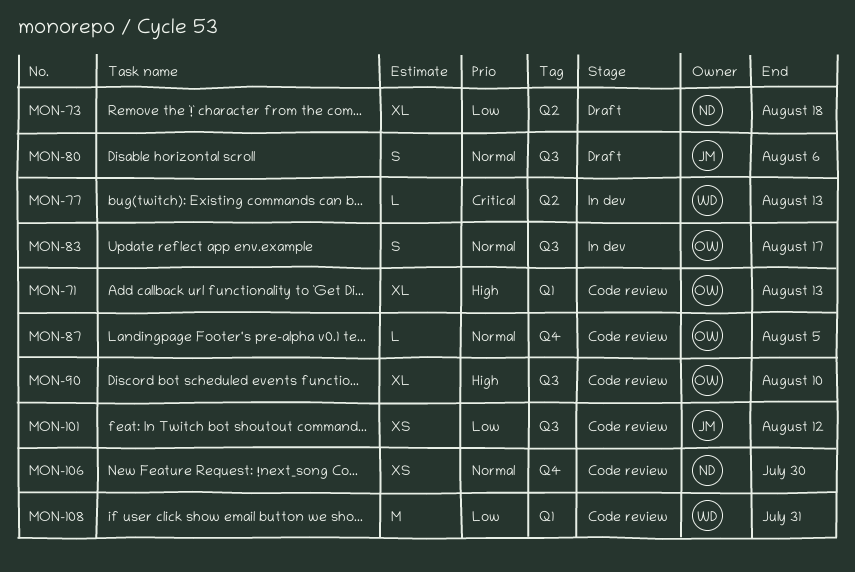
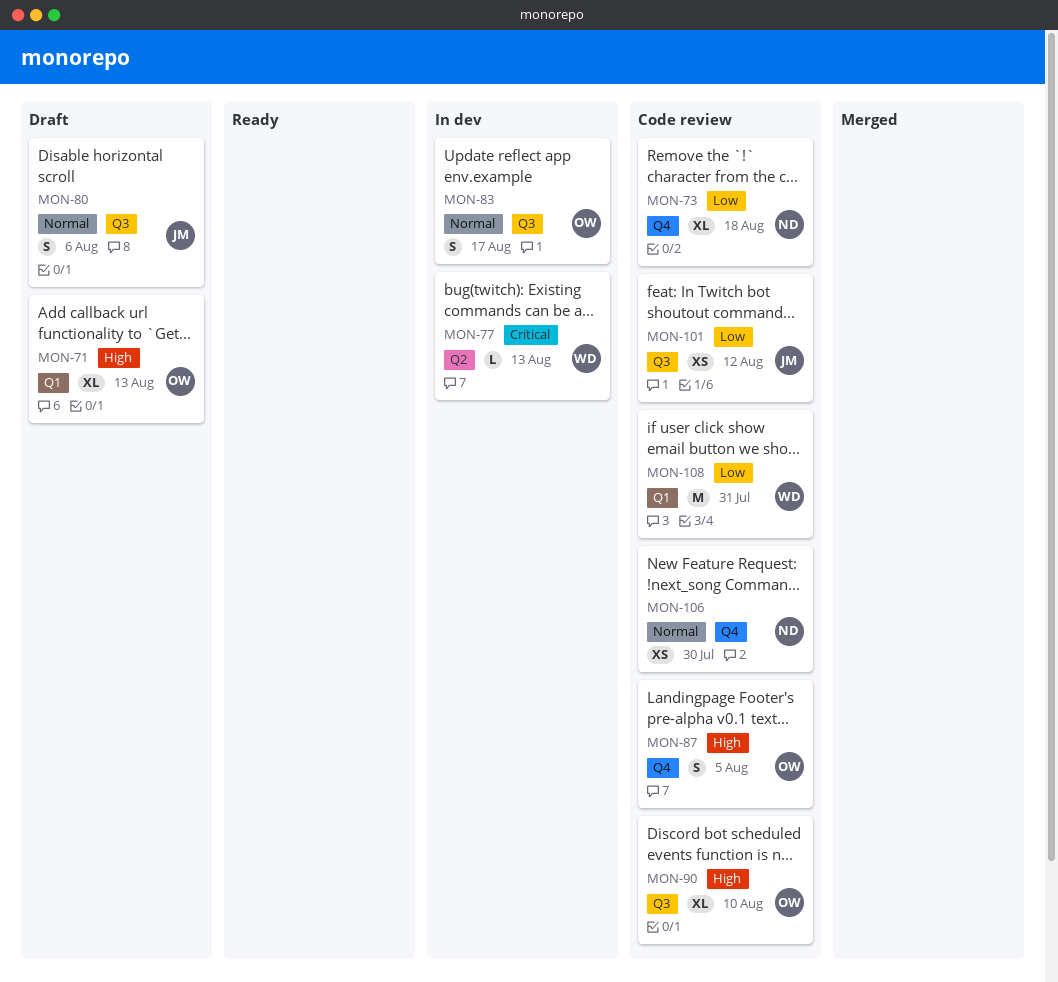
MON-71, status: Code review -> Draft
MON-73, status: Draft -> Code review
MON-73, label: Q2 -> Q4
MON-87, priority: Normal -> High
MON-87, estimate: L -> S

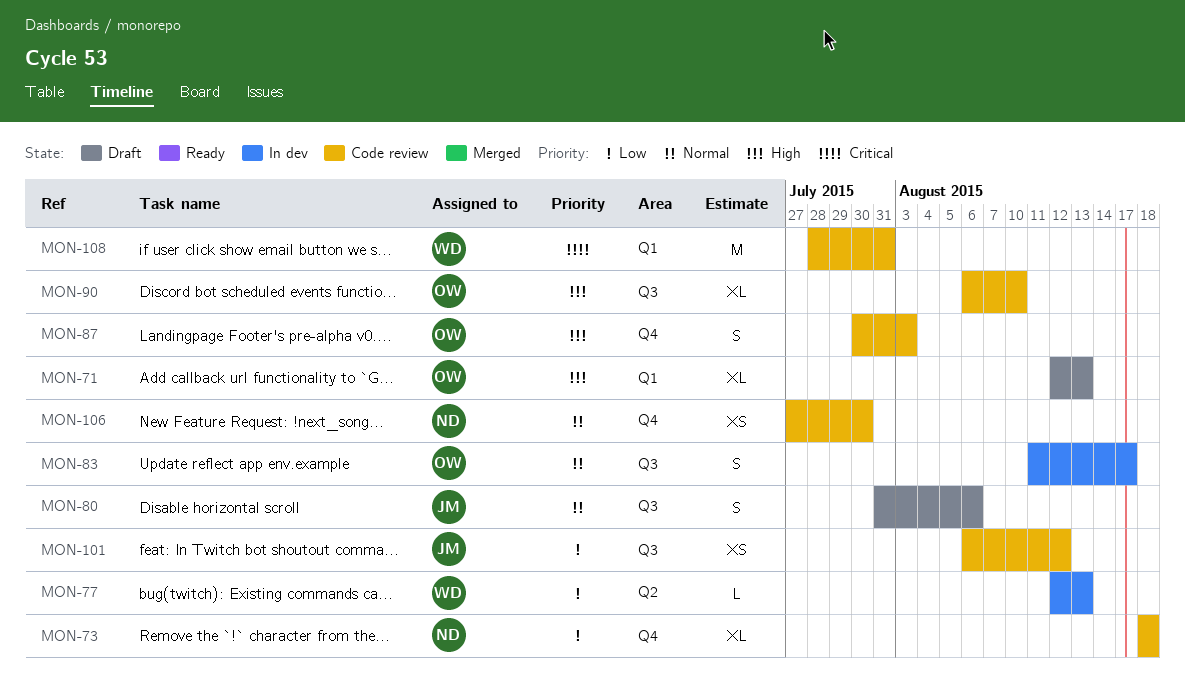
MON-77, priority: Critical -> Low
MON-87, due: Aug 5 -> Aug 3
MON-108, priority: Low -> Critical

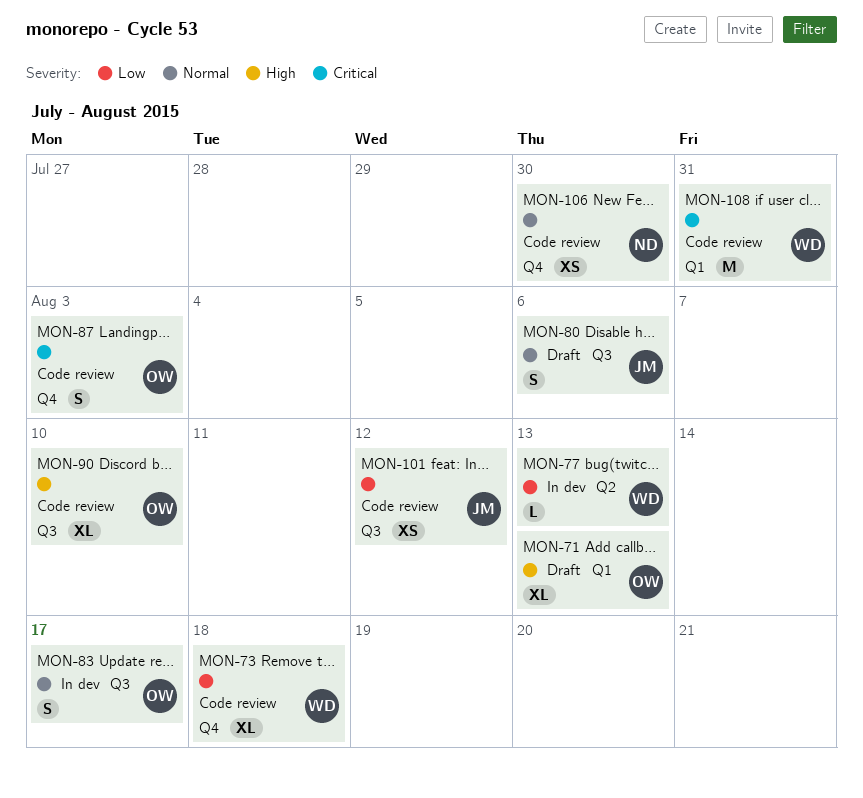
MON-73, owner: ND -> WD
MON-87, priority: High -> Critical

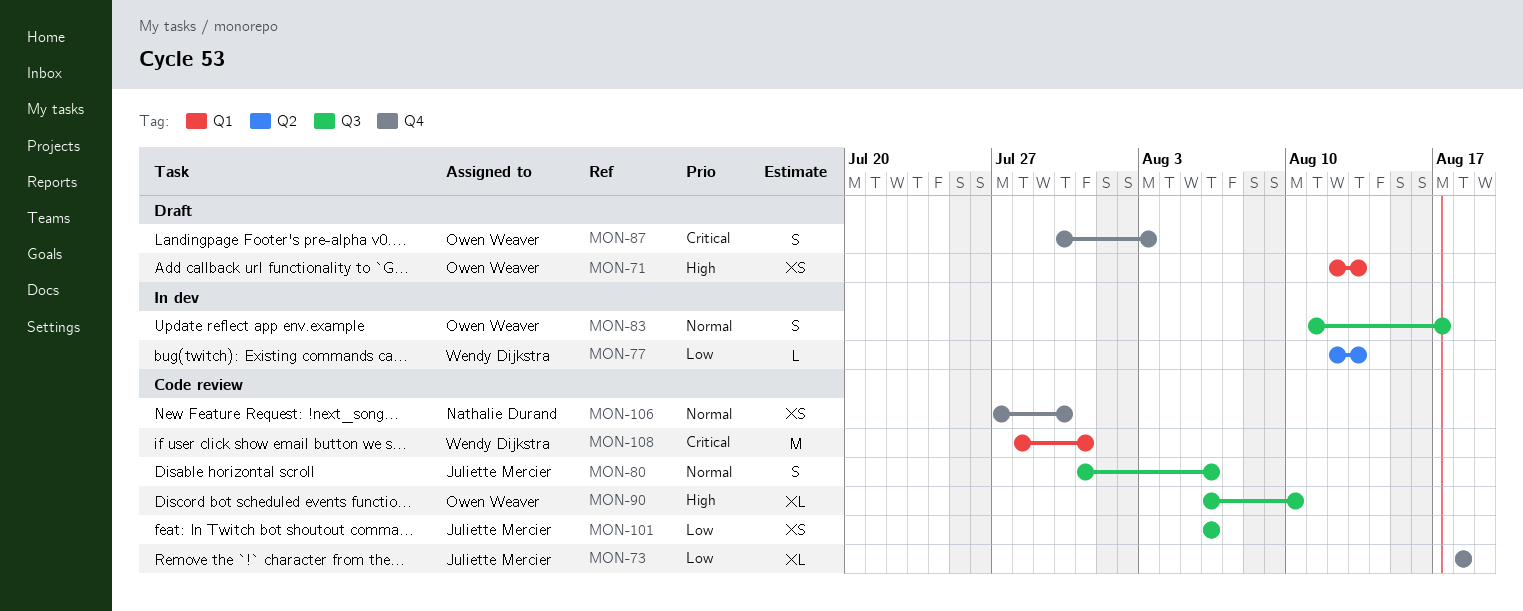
MON-71, estimate: XL -> XS
MON-73, owner: Wendy Dijkstra -> Juliette Mercier
MON-80, status: Draft -> Code review
MON-87, status: Code review -> Draft
MON-101, due: Aug 12 -> Aug 6

